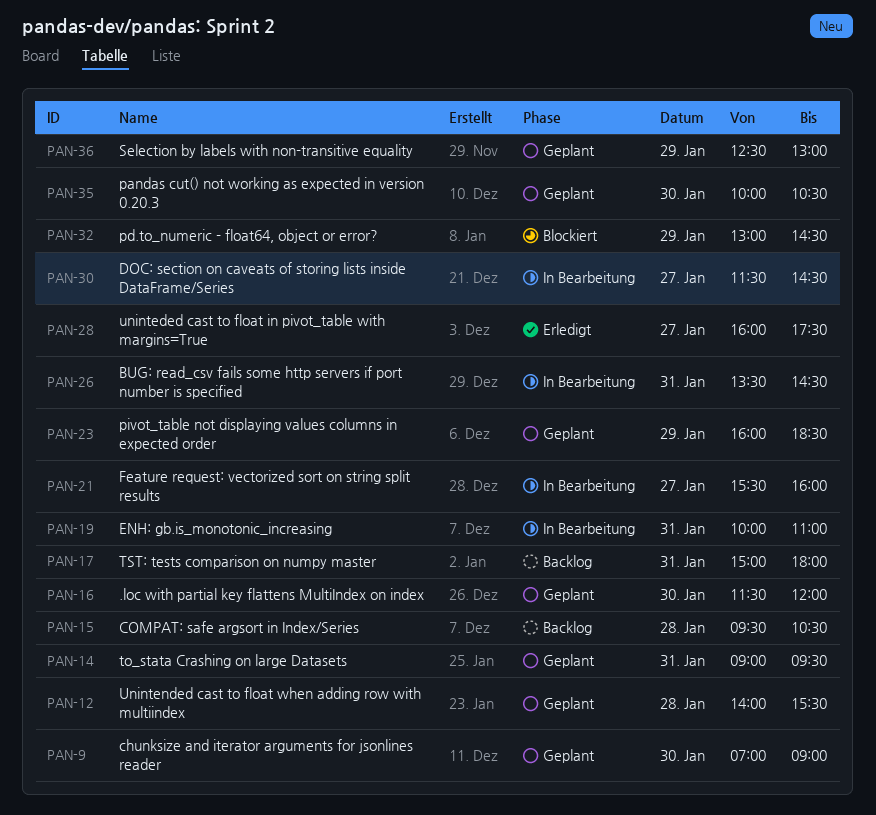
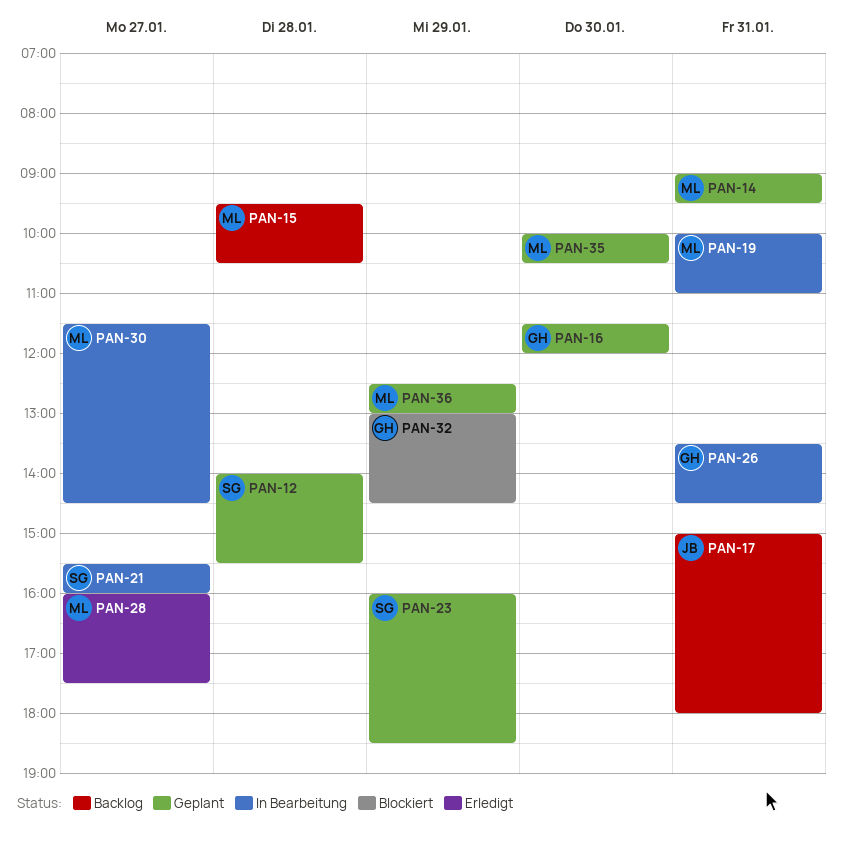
PAN-9: present -> none

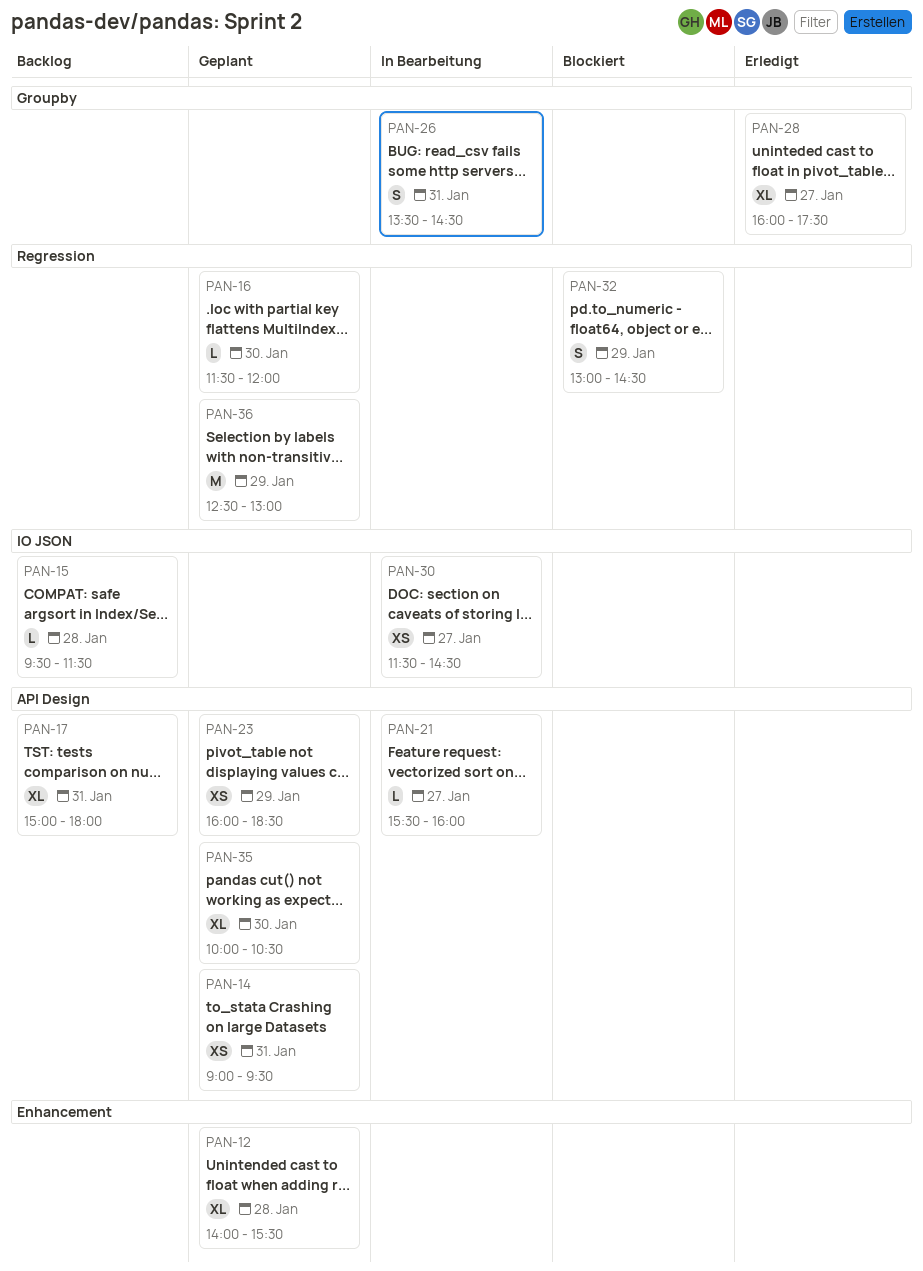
PAN-15, ends: 10:30 -> 11:30
PAN-19: present -> none

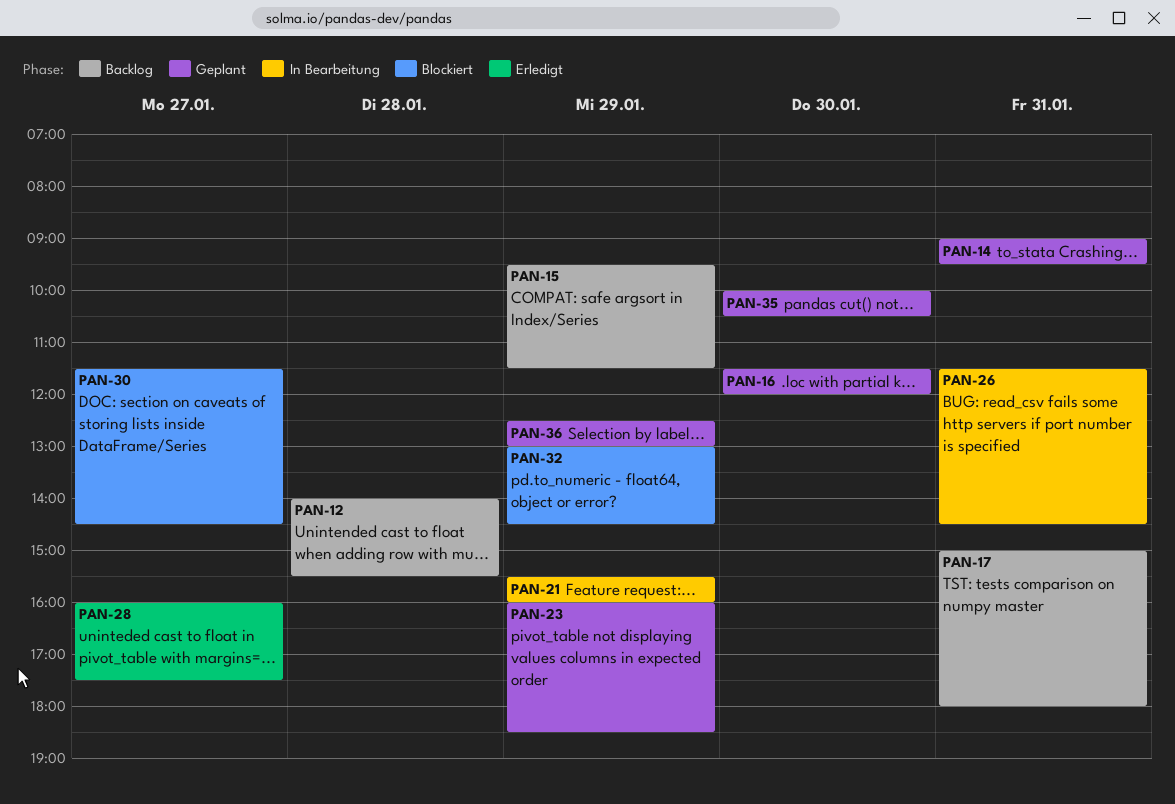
PAN-12, status: Geplant -> Backlog
PAN-15, day: Jan 28 -> Jan 29
PAN-21, day: Jan 27 -> Jan 29
PAN-26, begins: 13:30 -> 11:30
PAN-30, status: In Bearbeitung -> Blockiert

